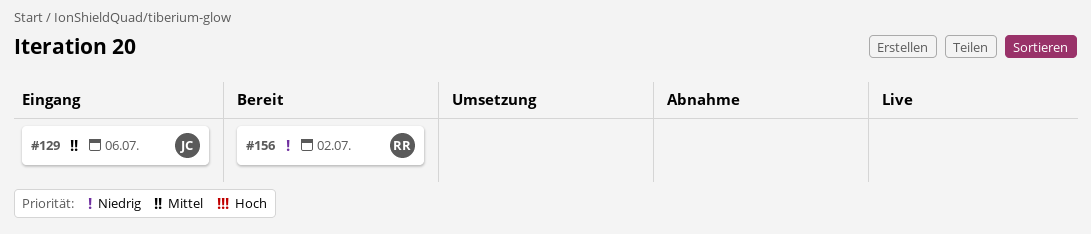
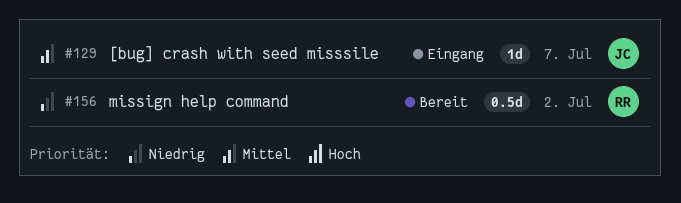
#129, due: Jul 6 -> Jul 7

